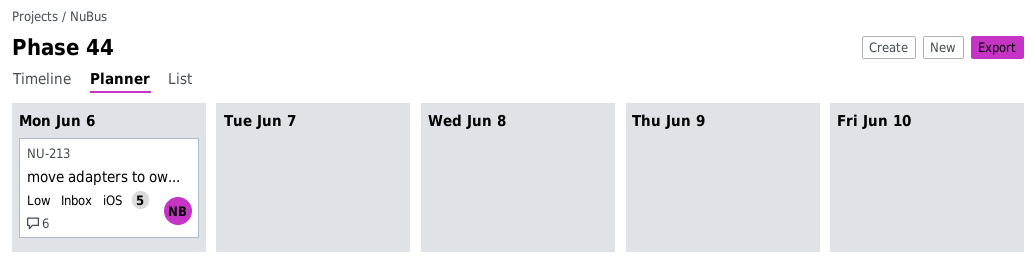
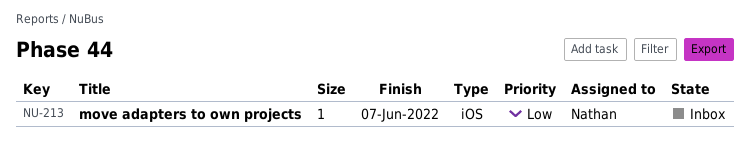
NU-213, estimate: 5 -> 1
NU-213, due: Jun 6 -> Jun 7

